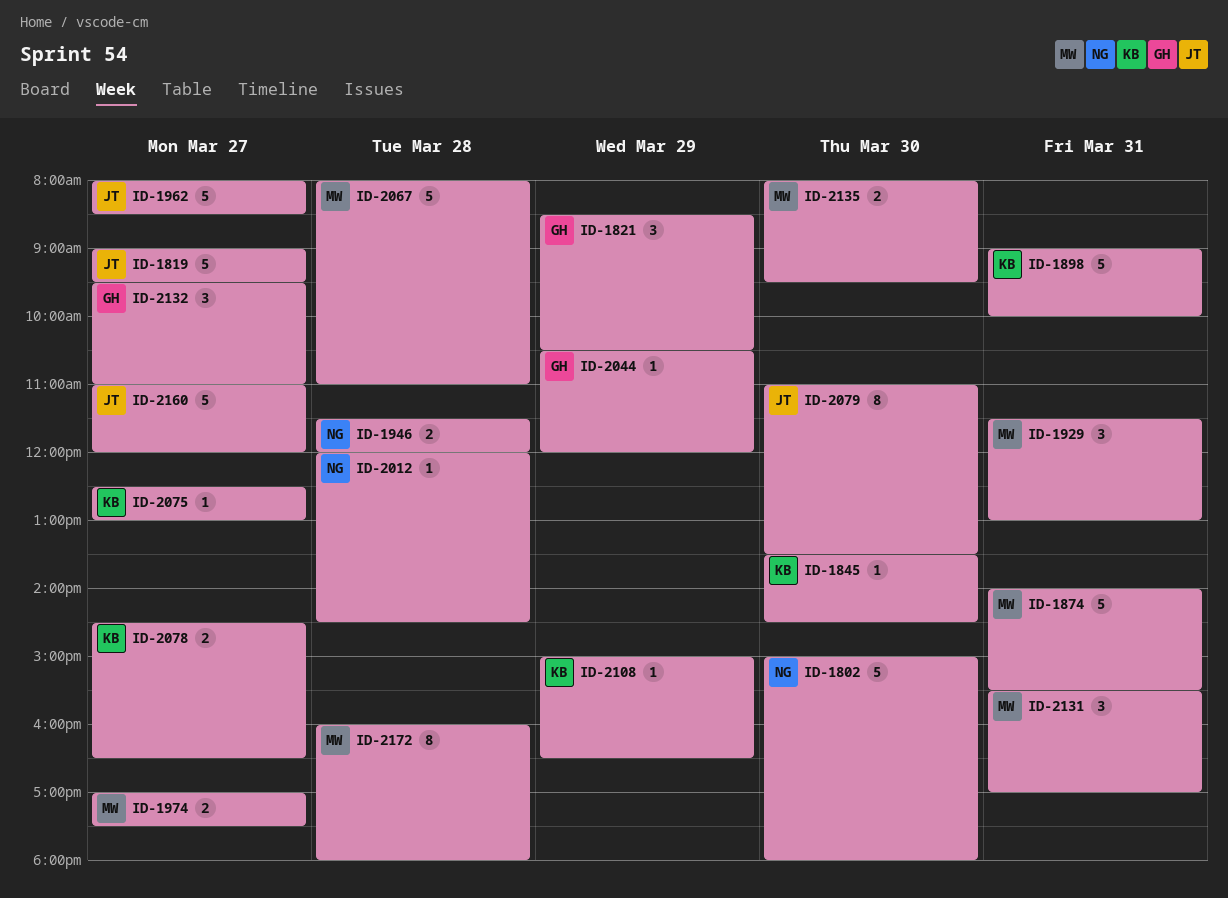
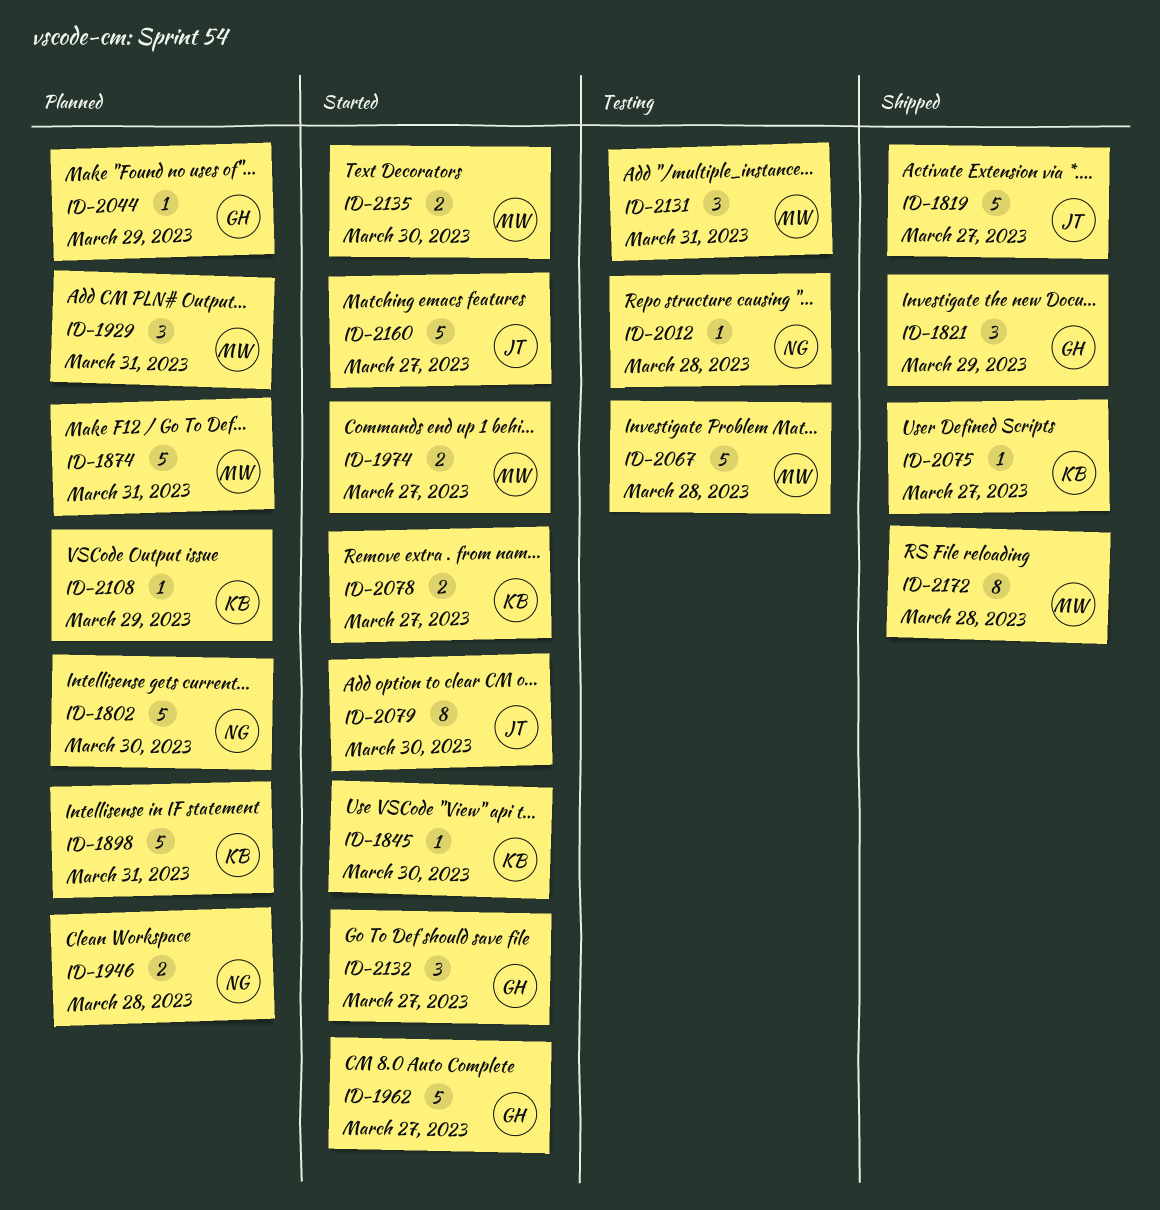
ID-1962, owner: JT -> GH

